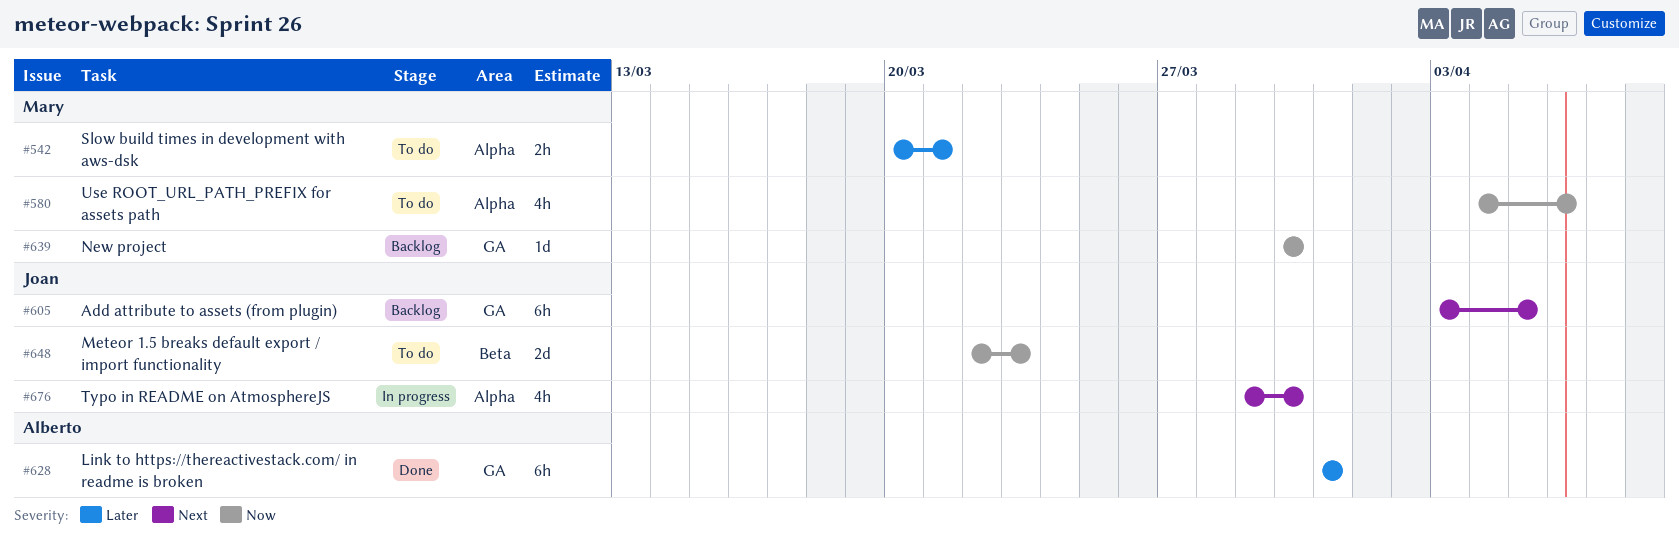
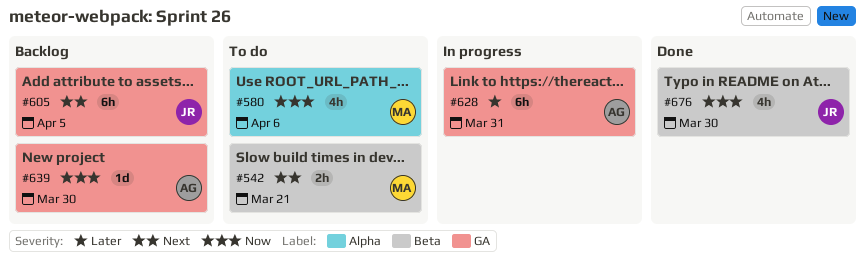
#542, priority: Later -> Next
#542, label: Alpha -> Beta
#628, status: Done -> In progress
#639, owner: Mary -> Alberto
#648: present -> none
#676, status: In progress -> Done
#676, priority: Next -> Now
#676, label: Alpha -> Beta

